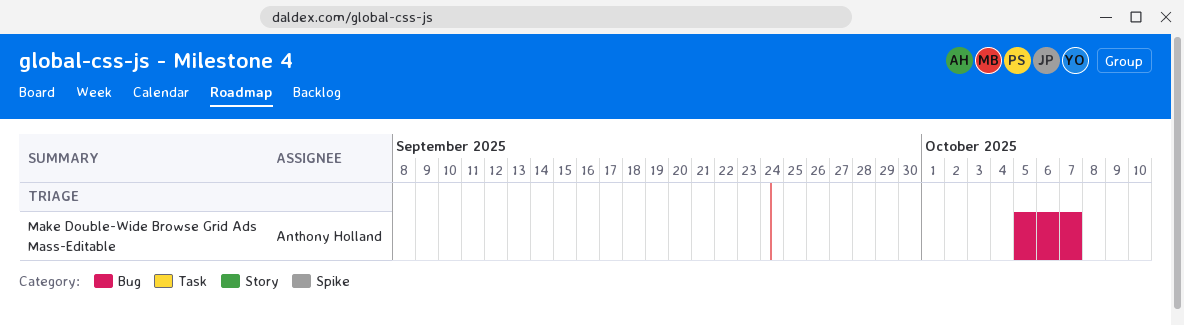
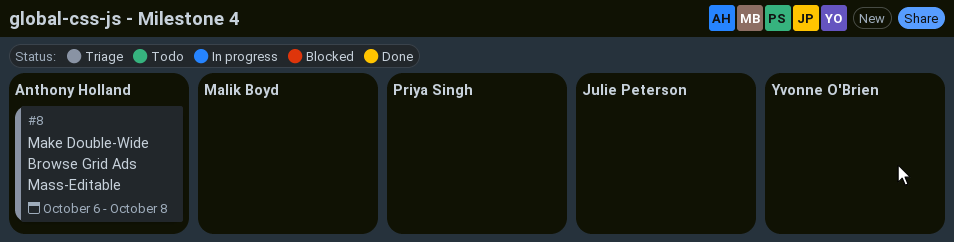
Make Double-Wide Browse Grid Ads Mass-Editable, start: Oct 5 -> Oct 6
Make Double-Wide Browse Grid Ads Mass-Editable, due: Oct 7 -> Oct 8

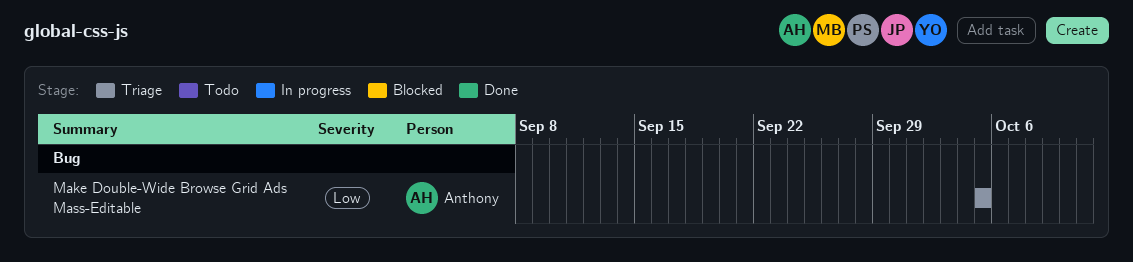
Make Double-Wide Browse Grid Ads Mass-Editable, start: Oct 6 -> Oct 5
Make Double-Wide Browse Grid Ads Mass-Editable, due: Oct 8 -> Oct 5

